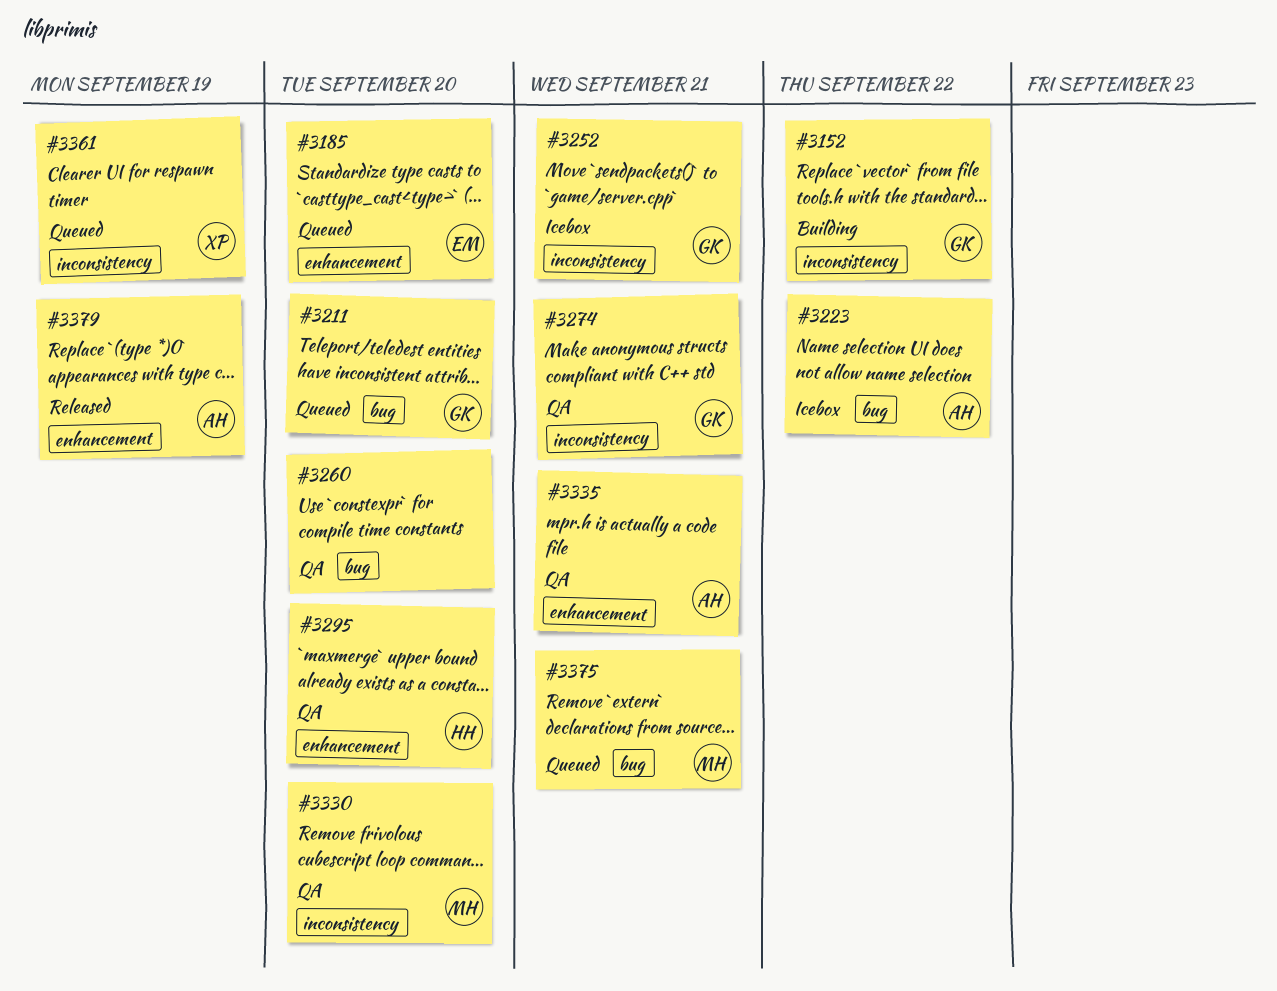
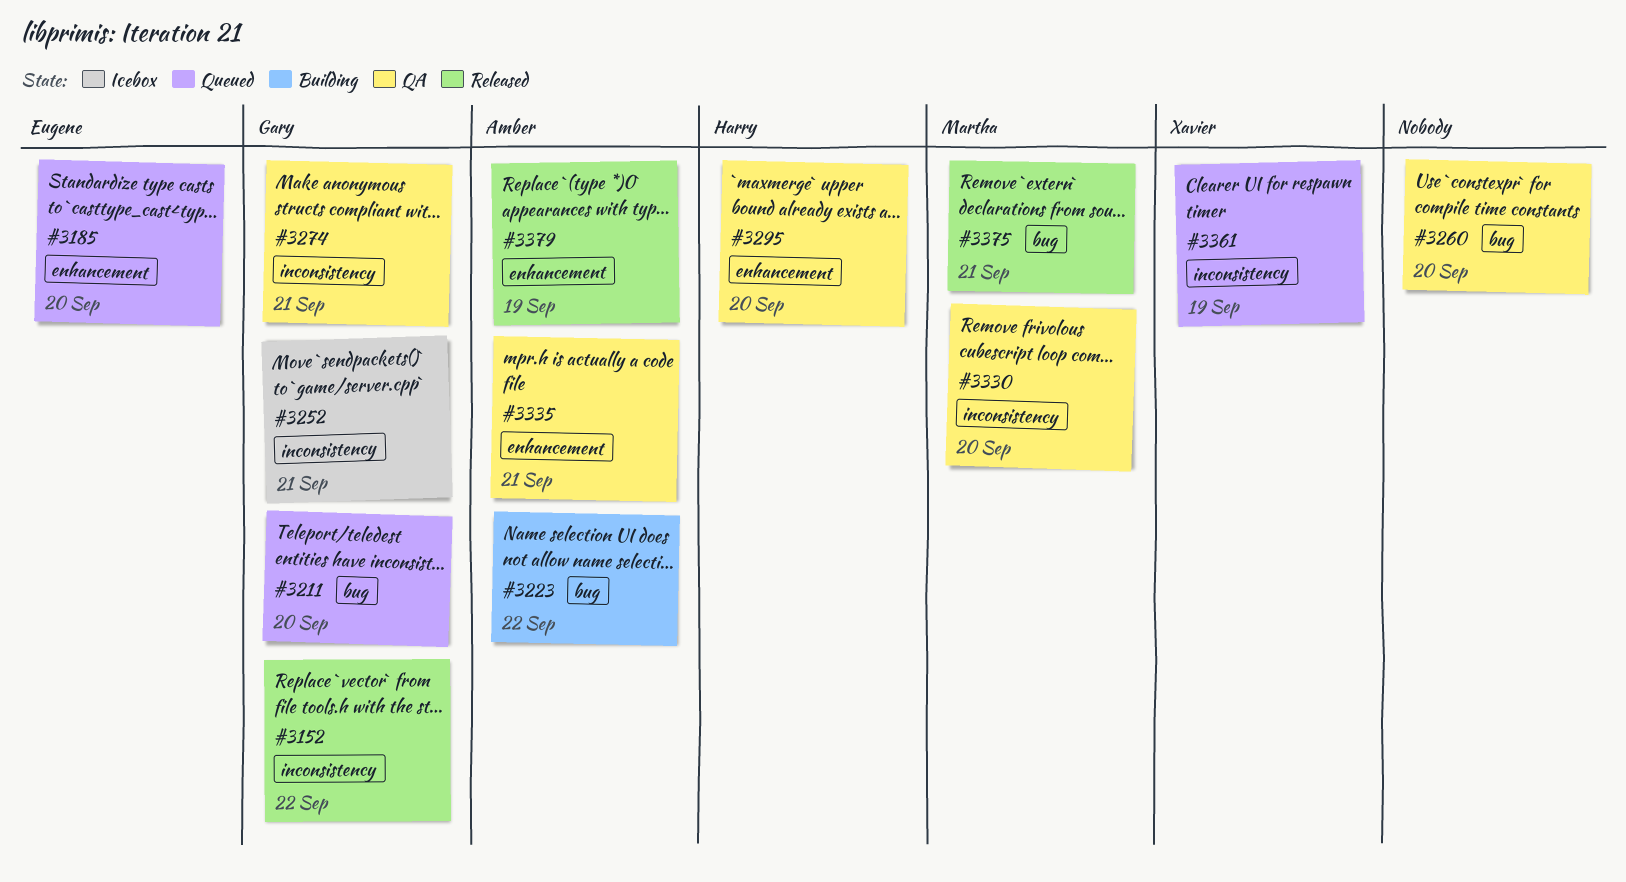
#3152, status: Building -> Released
#3223, status: Icebox -> Building
#3375, status: Queued -> Released

